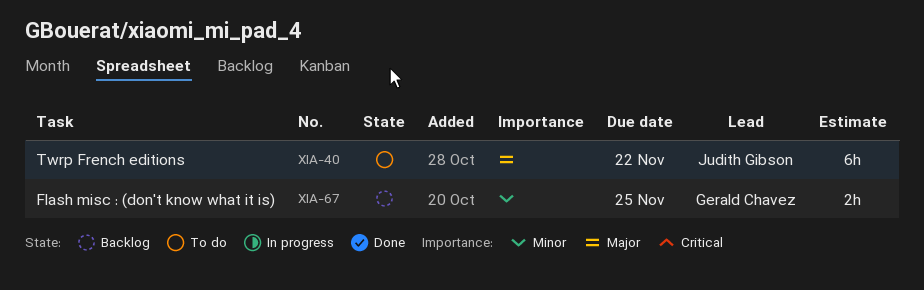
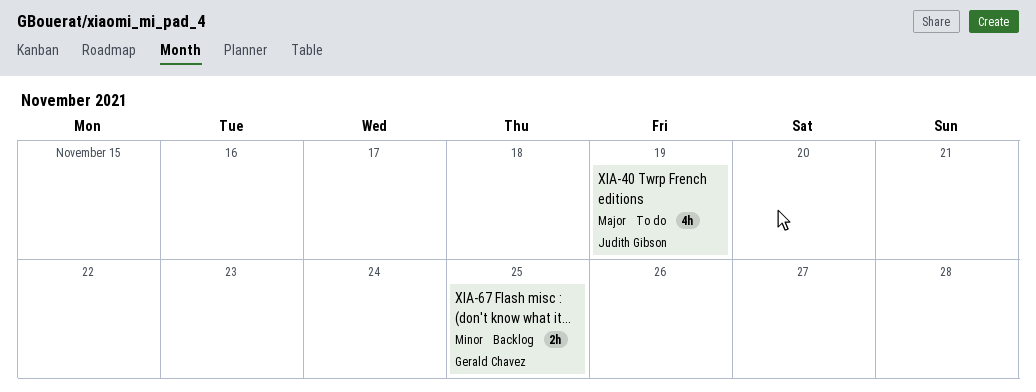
XIA-40, estimate: 6h -> 4h
XIA-40, due: Nov 22 -> Nov 19

